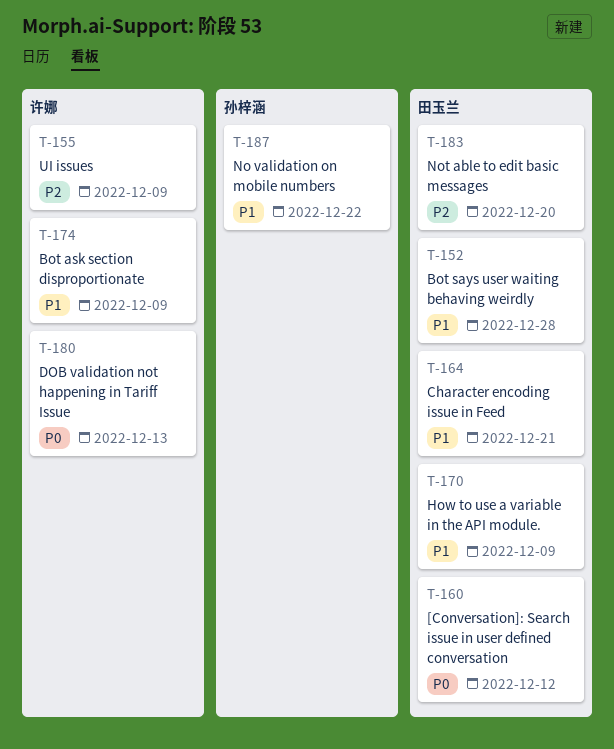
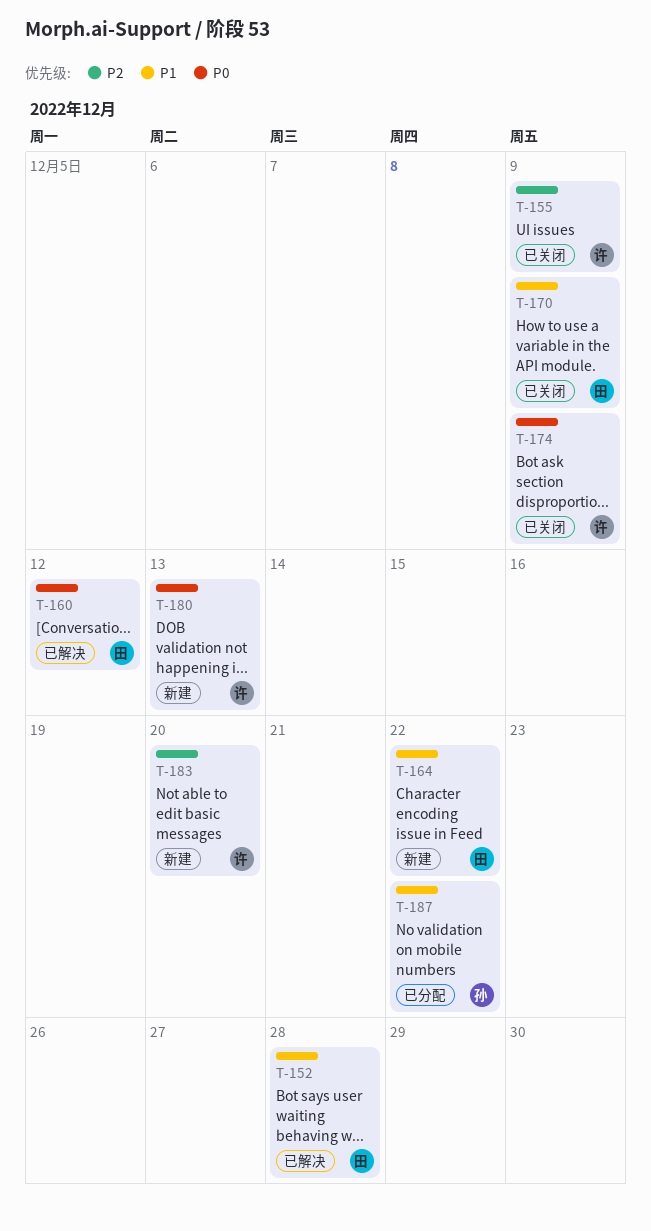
T-164, due: Dec 21 -> Dec 22
T-174, priority: P1 -> P0
T-183, owner: 田玉兰 -> 许娜

